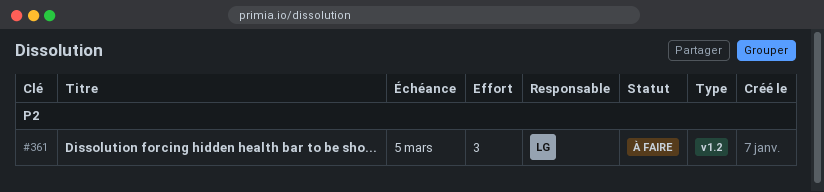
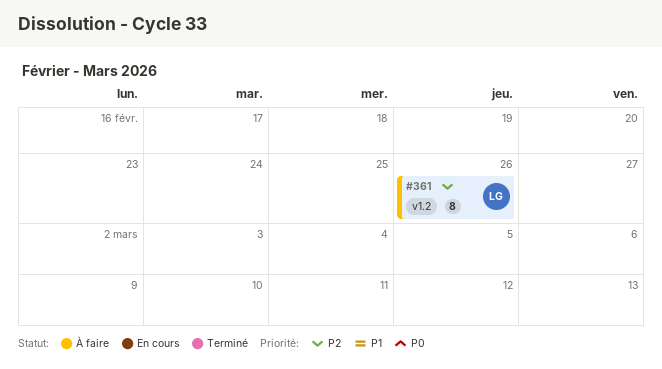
#361, estimate: 3 -> 8
#361, due: Mar 5 -> Feb 26

